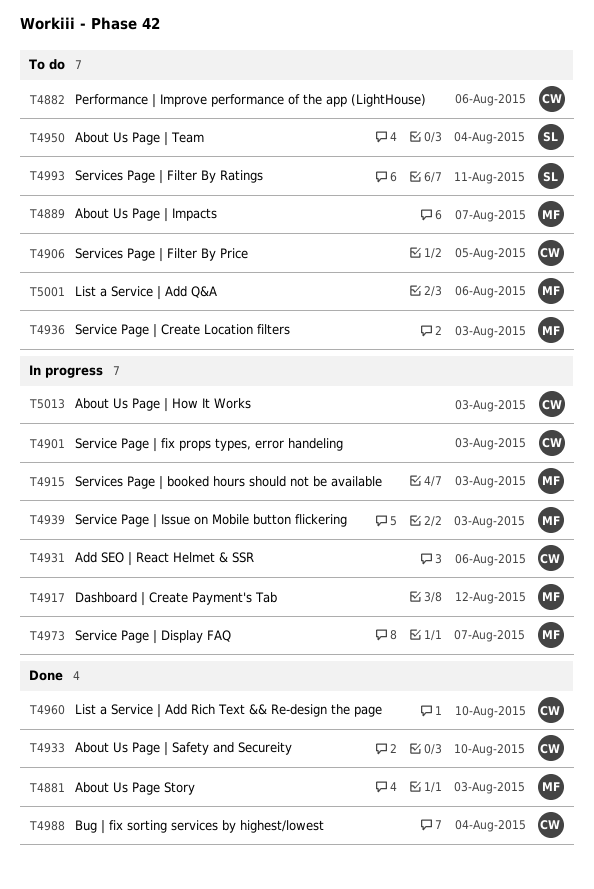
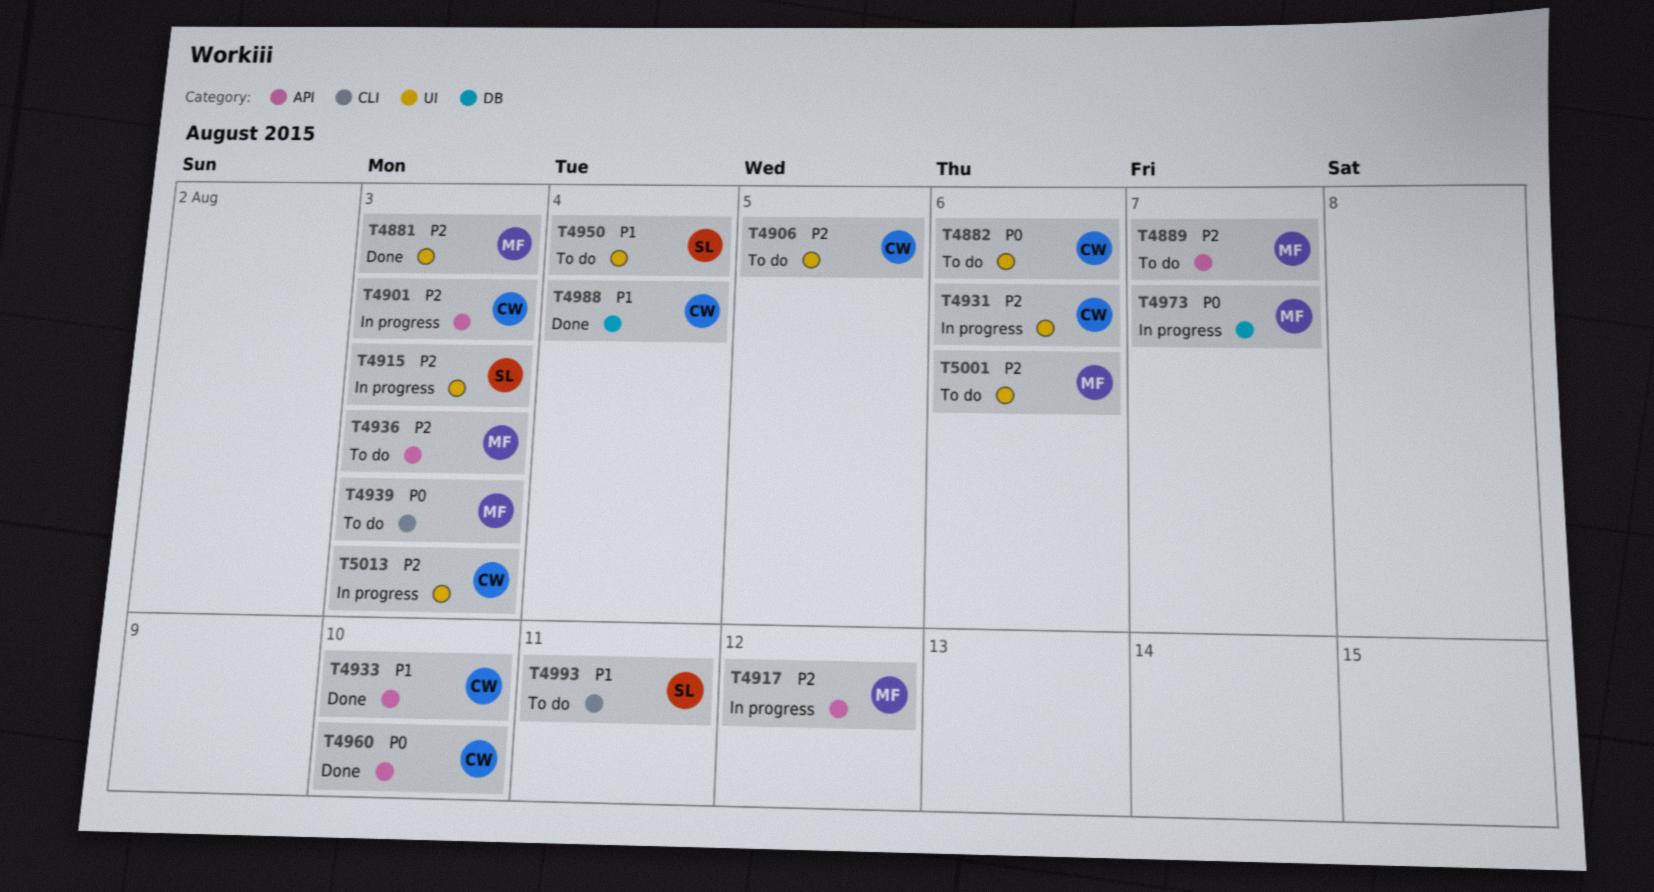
T4915, owner: MF -> SL
T4939, status: In progress -> To do

